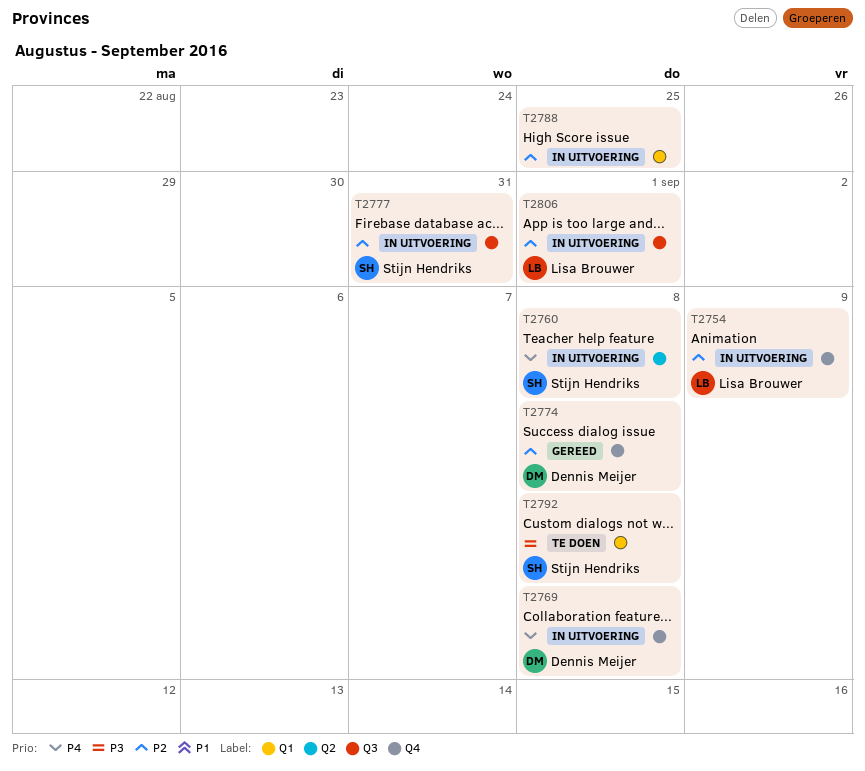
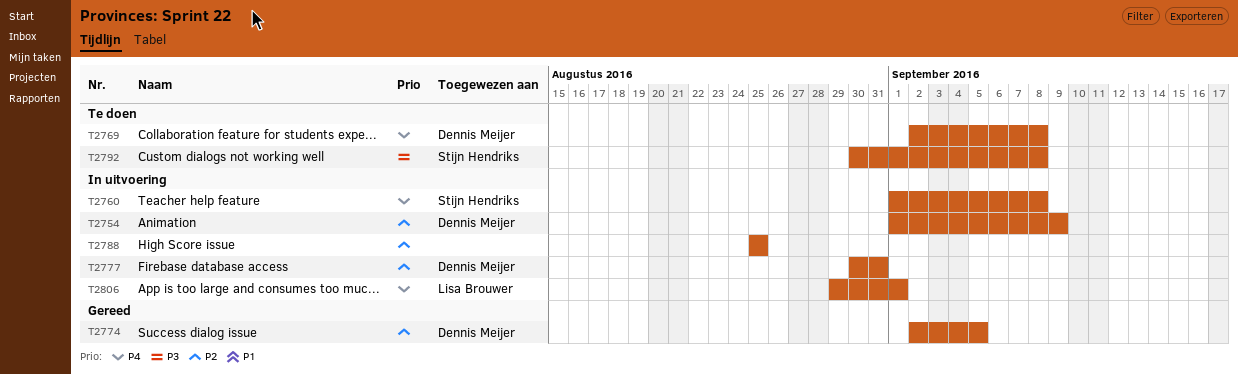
T2754, owner: Lisa Brouwer -> Dennis Meijer
T2769, status: In uitvoering -> Te doen
T2774, due: Sep 8 -> Sep 5
T2777, owner: Stijn Hendriks -> Dennis Meijer
T2806, priority: P2 -> P4

